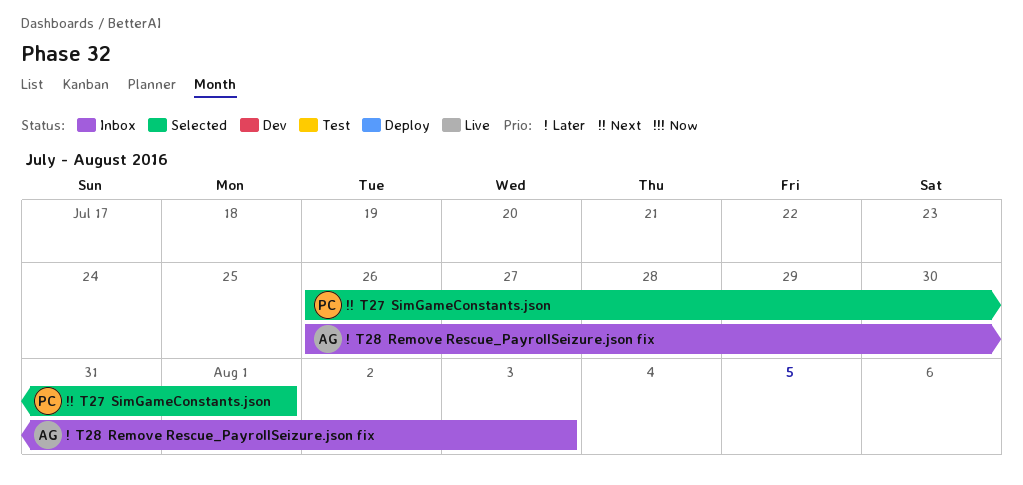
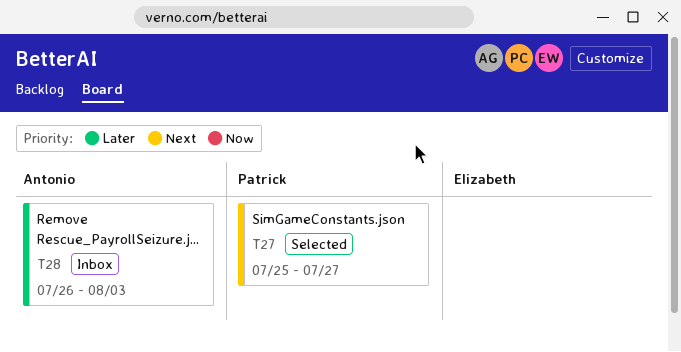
T27, start: Jul 26 -> Jul 25
T27, due: Aug 1 -> Jul 27

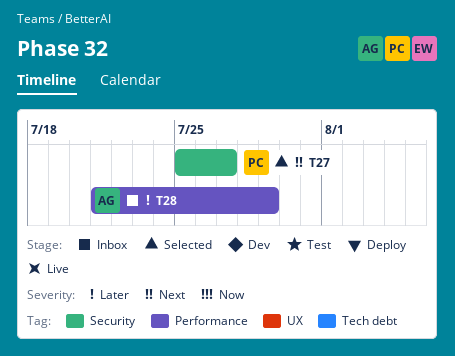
T28, start: Jul 26 -> Jul 21
T28, due: Aug 3 -> Jul 29

